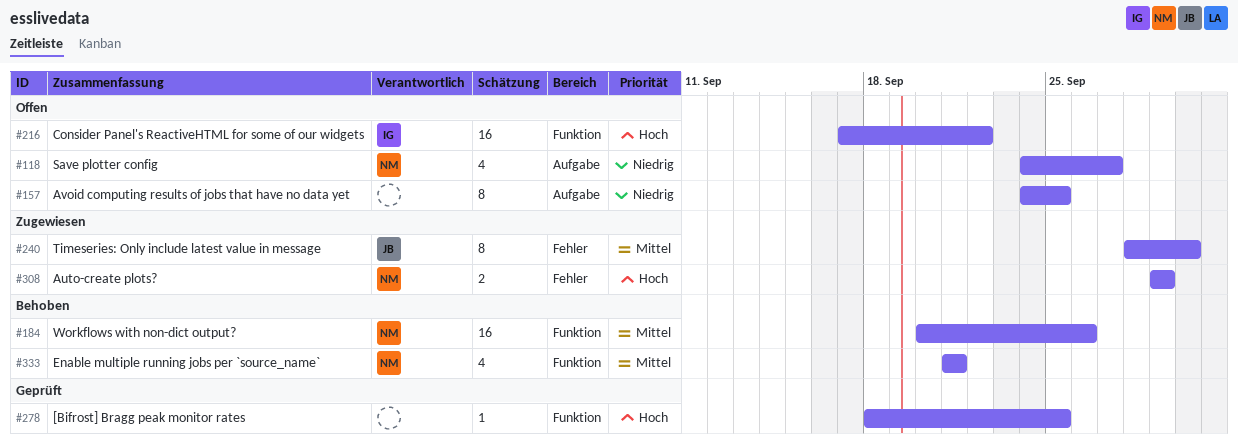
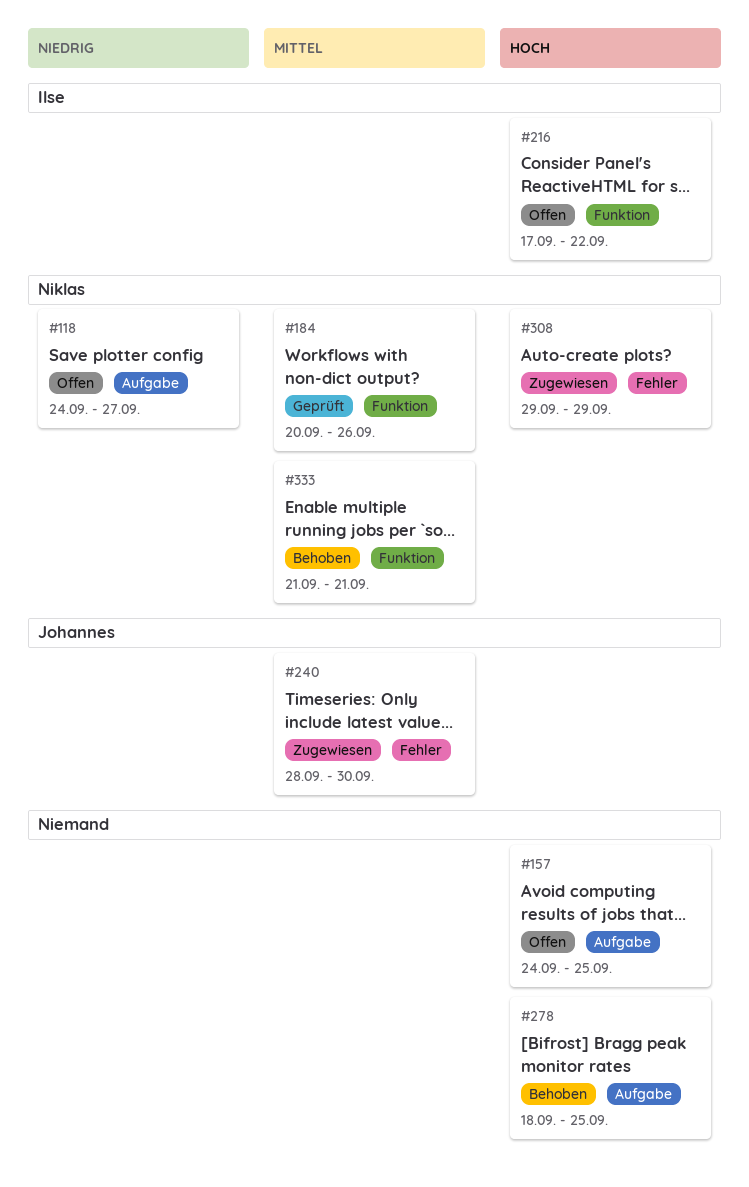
#157, priority: Niedrig -> Hoch
#184, status: Behoben -> Geprüft
#278, status: Geprüft -> Behoben
#278, label: Funktion -> Aufgabe

